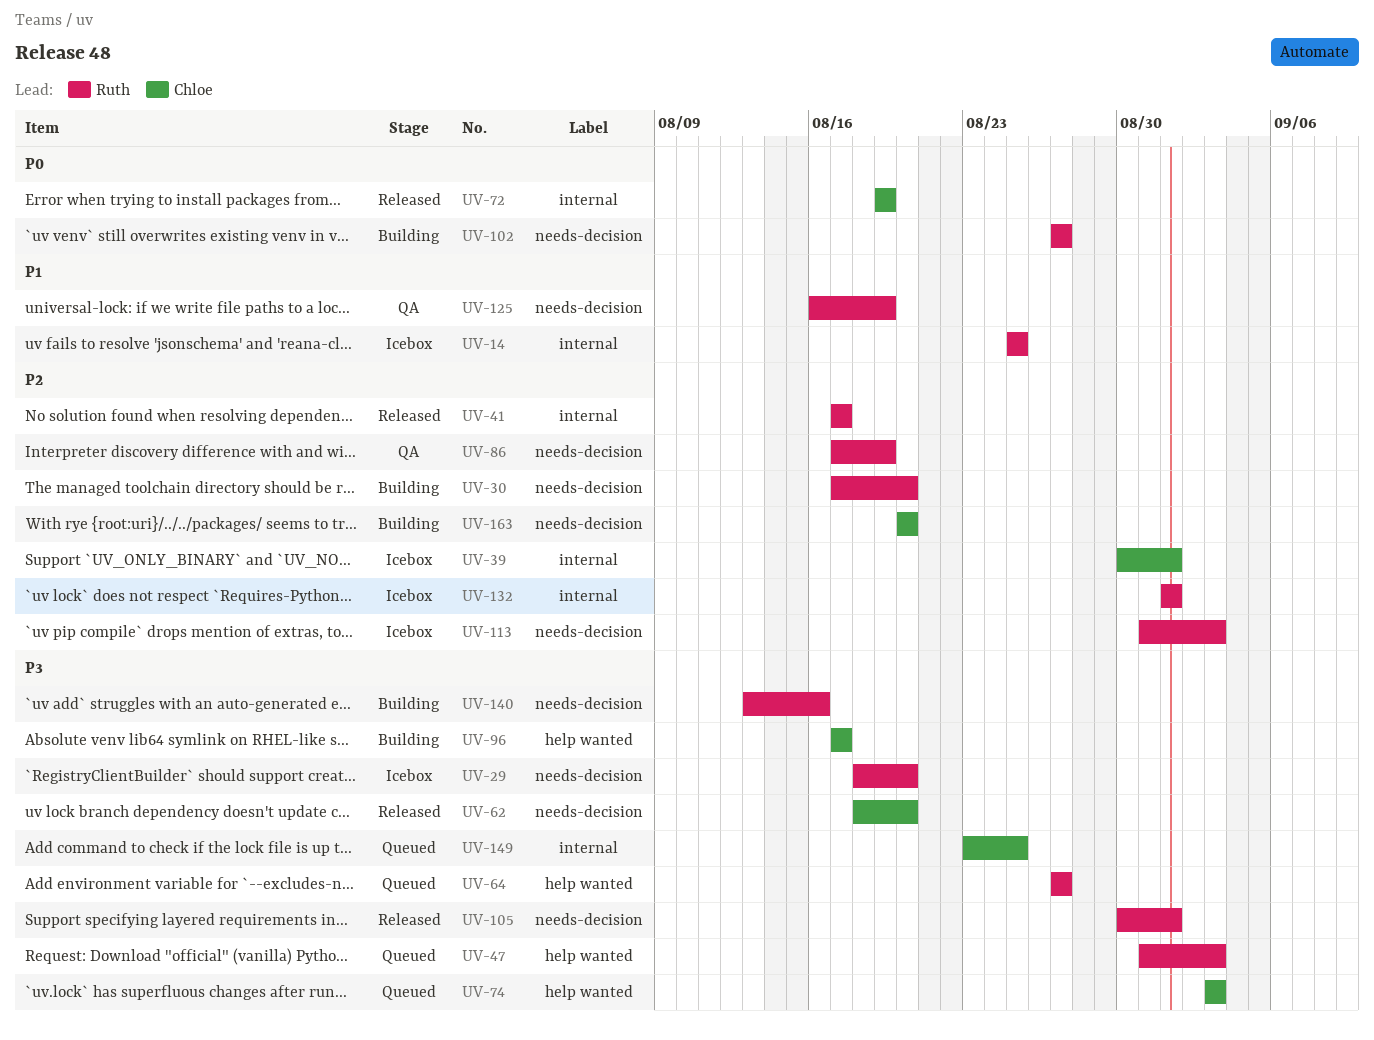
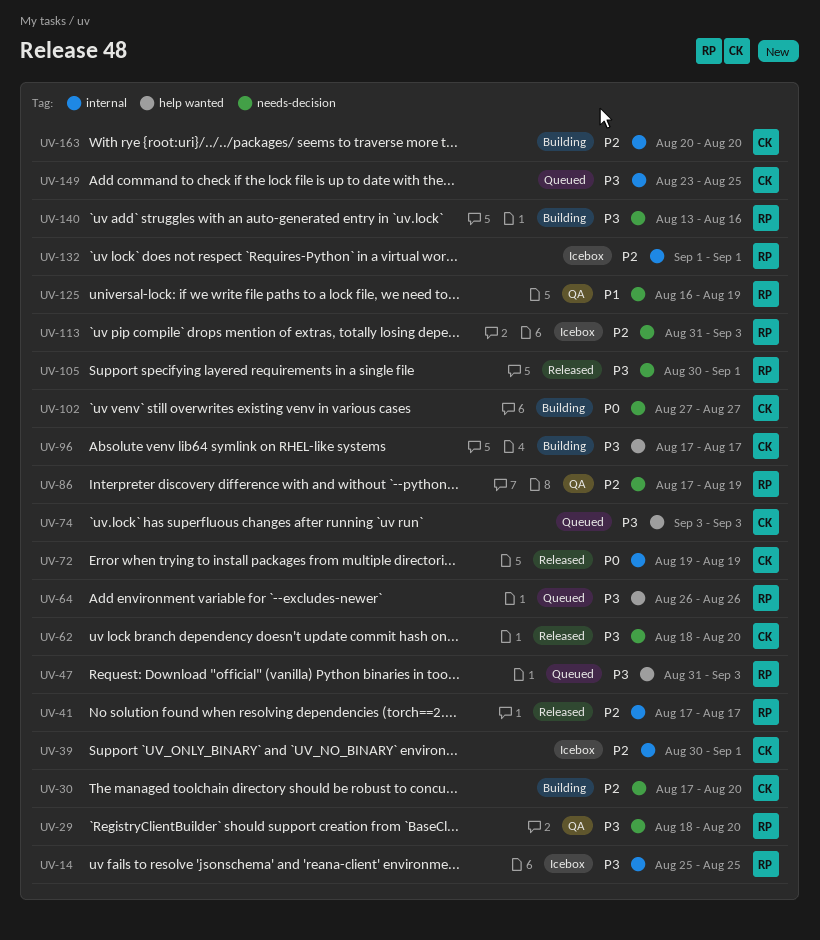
UV-14, priority: P1 -> P3
UV-29, status: Icebox -> QA
UV-30, owner: Ruth -> Chloe
UV-64, start: Aug 27 -> Aug 26
UV-64, due: Aug 27 -> Aug 26
UV-102, owner: Ruth -> Chloe
UV-163, label: needs-decision -> internal

